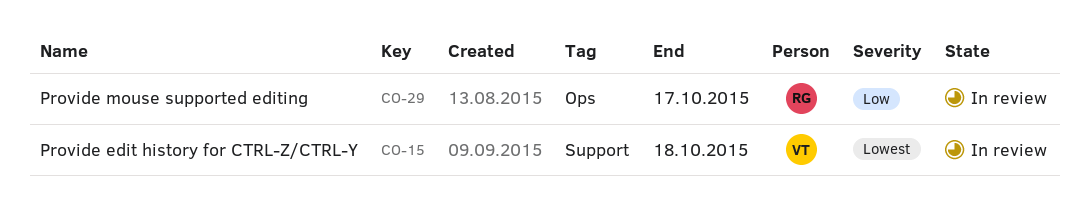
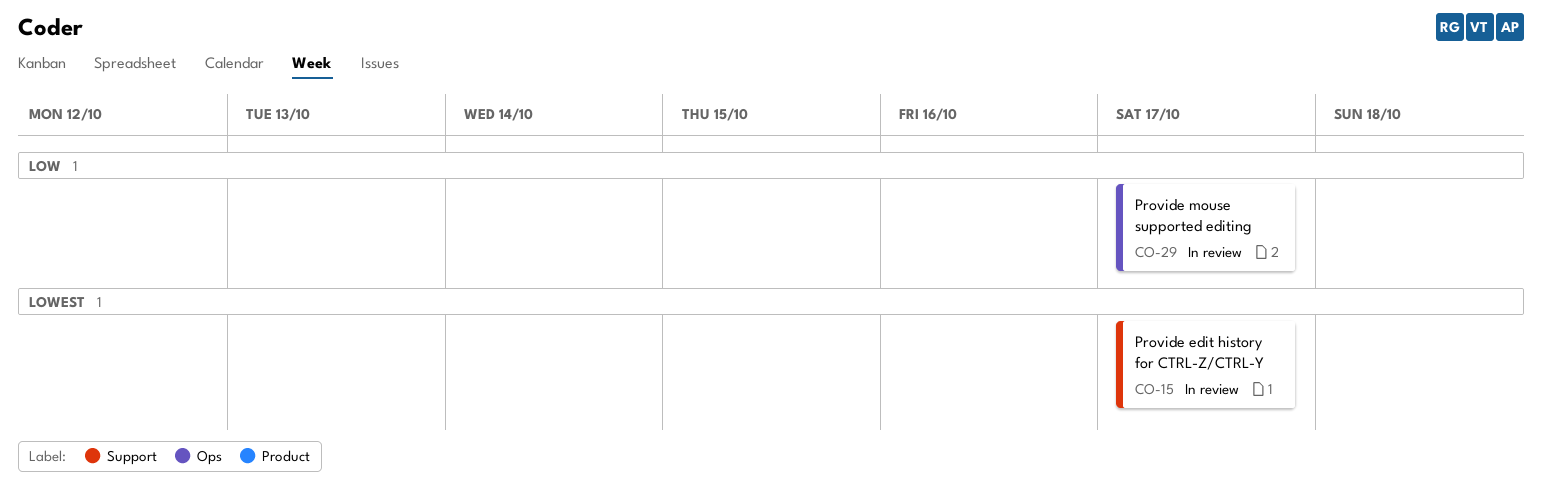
CO-15, due: Oct 18 -> Oct 17

